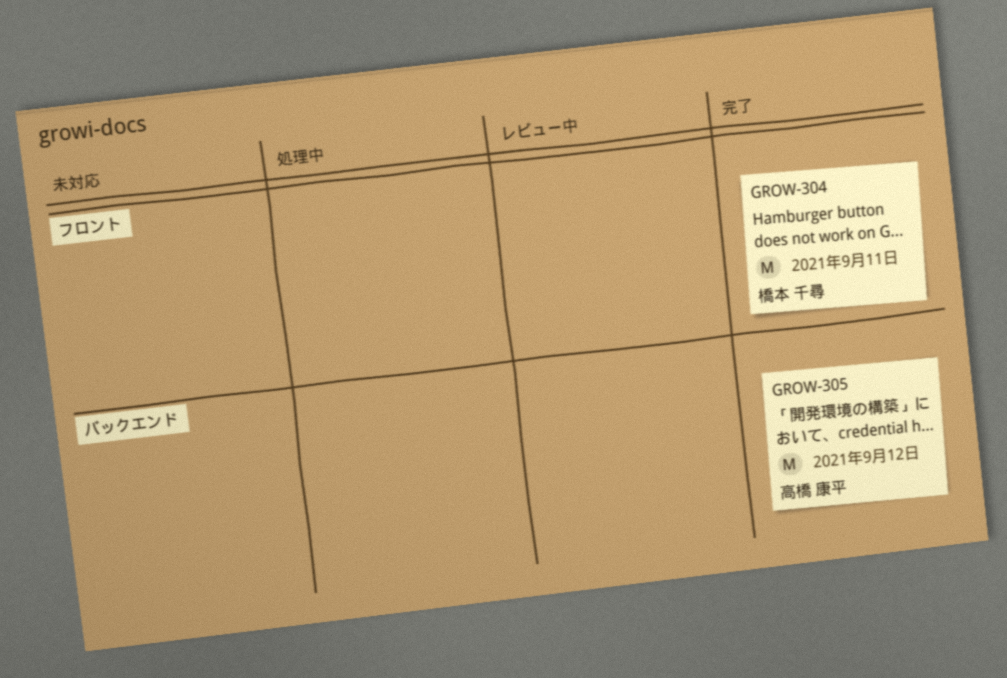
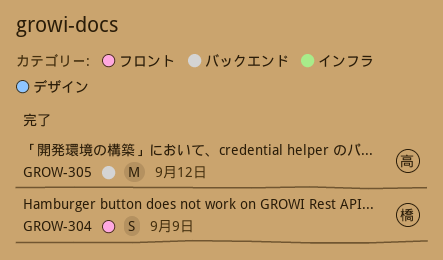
GROW-304, estimate: M -> S
GROW-304, due: Sep 11 -> Sep 9

